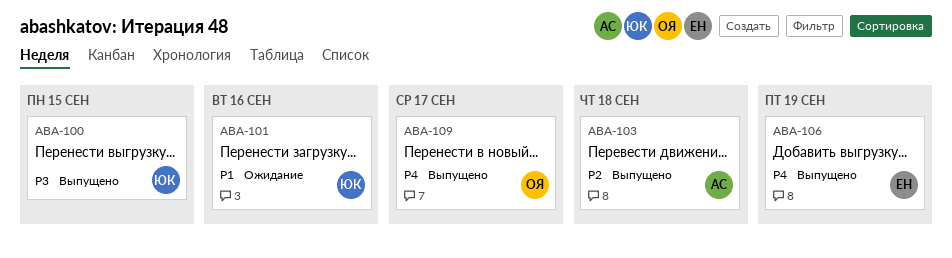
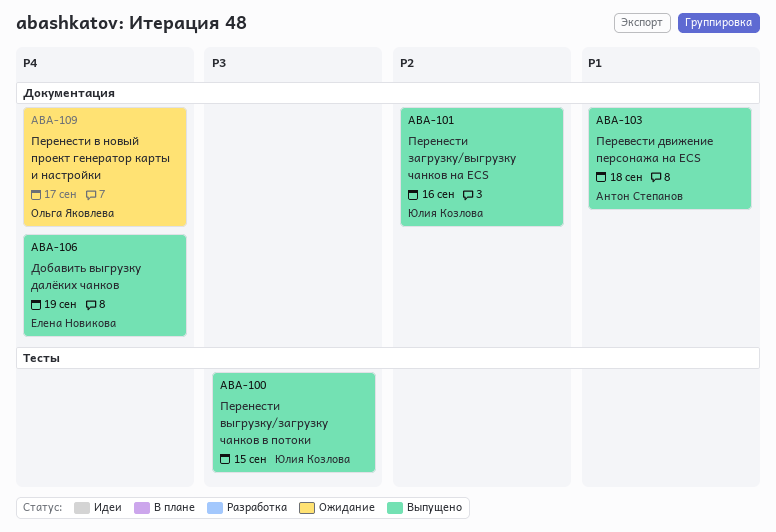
ABA-101, status: Ожидание -> Выпущено
ABA-101, priority: P1 -> P2
ABA-103, priority: P2 -> P1
ABA-109, status: Выпущено -> Ожидание

